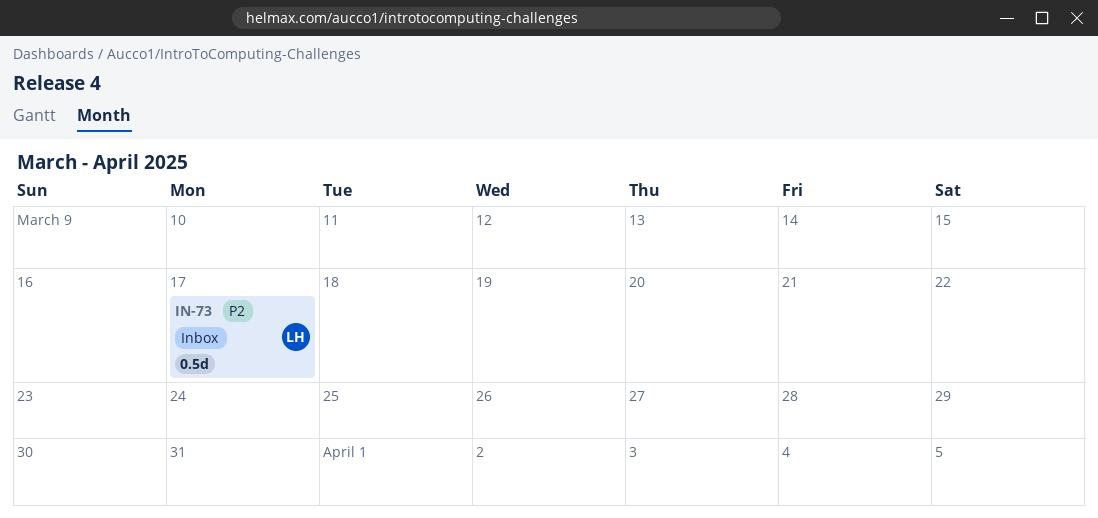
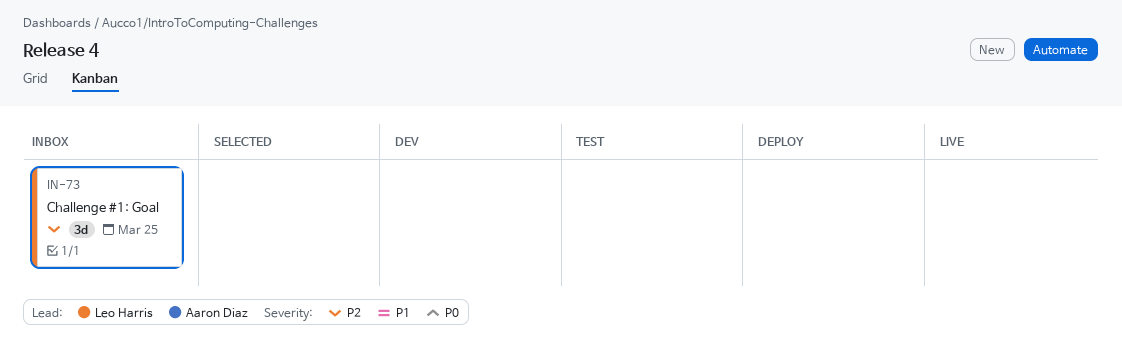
IN-73, estimate: 0.5d -> 3d
IN-73, due: Mar 17 -> Mar 25

